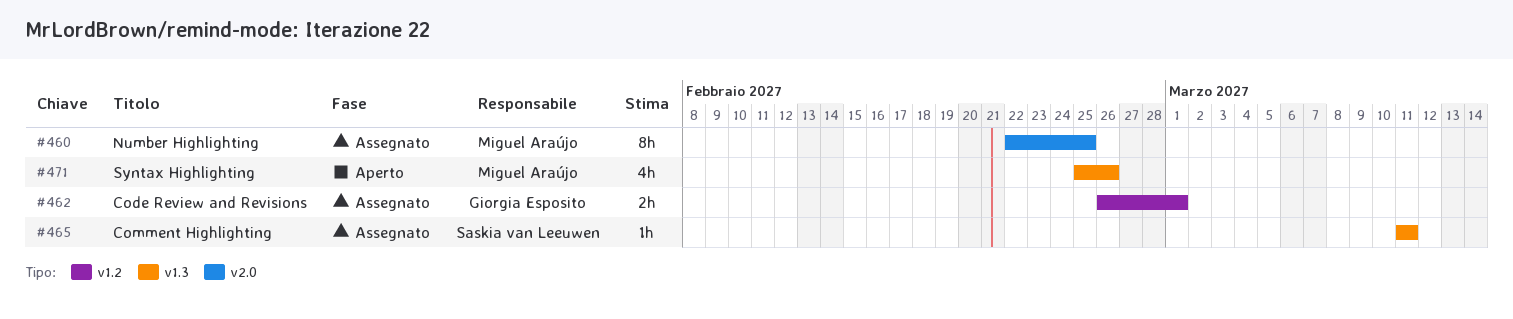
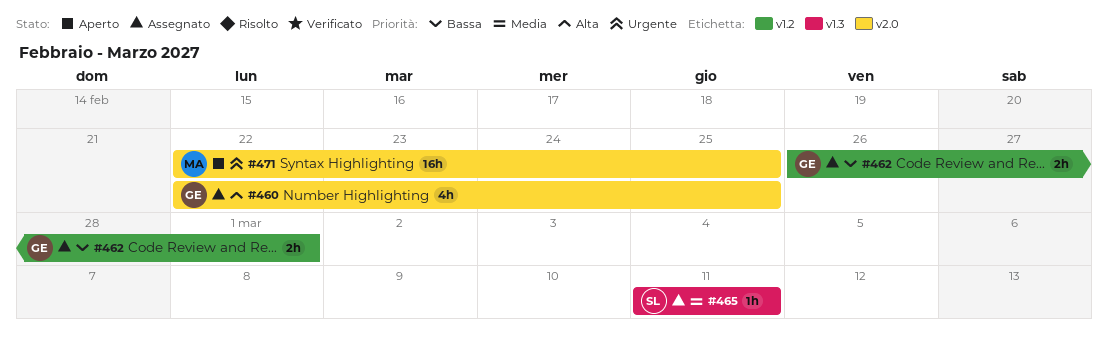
#460, owner: Miguel Araújo -> Giorgia Esposito
#460, estimate: 8h -> 4h
#471, label: v1.3 -> v2.0
#471, estimate: 4h -> 16h
#471, start: Feb 25 -> Feb 22
#471, due: Feb 26 -> Feb 25

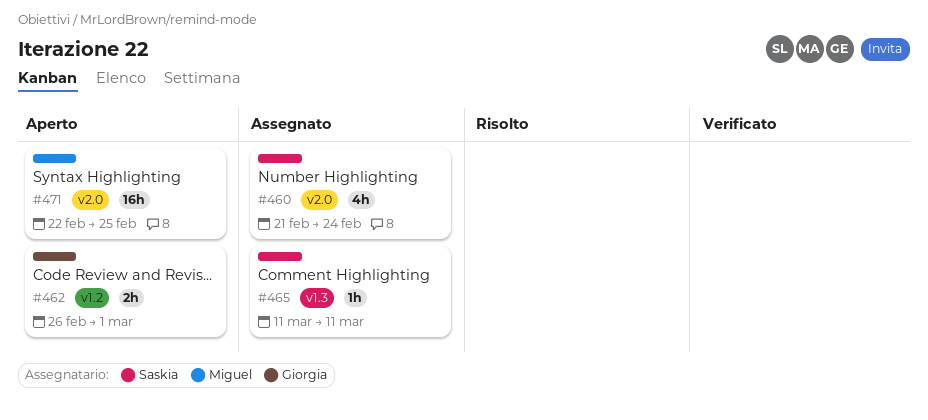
#460, owner: Giorgia -> Saskia
#460, start: Feb 22 -> Feb 21
#460, due: Feb 25 -> Feb 24
#462, status: Assegnato -> Aperto

